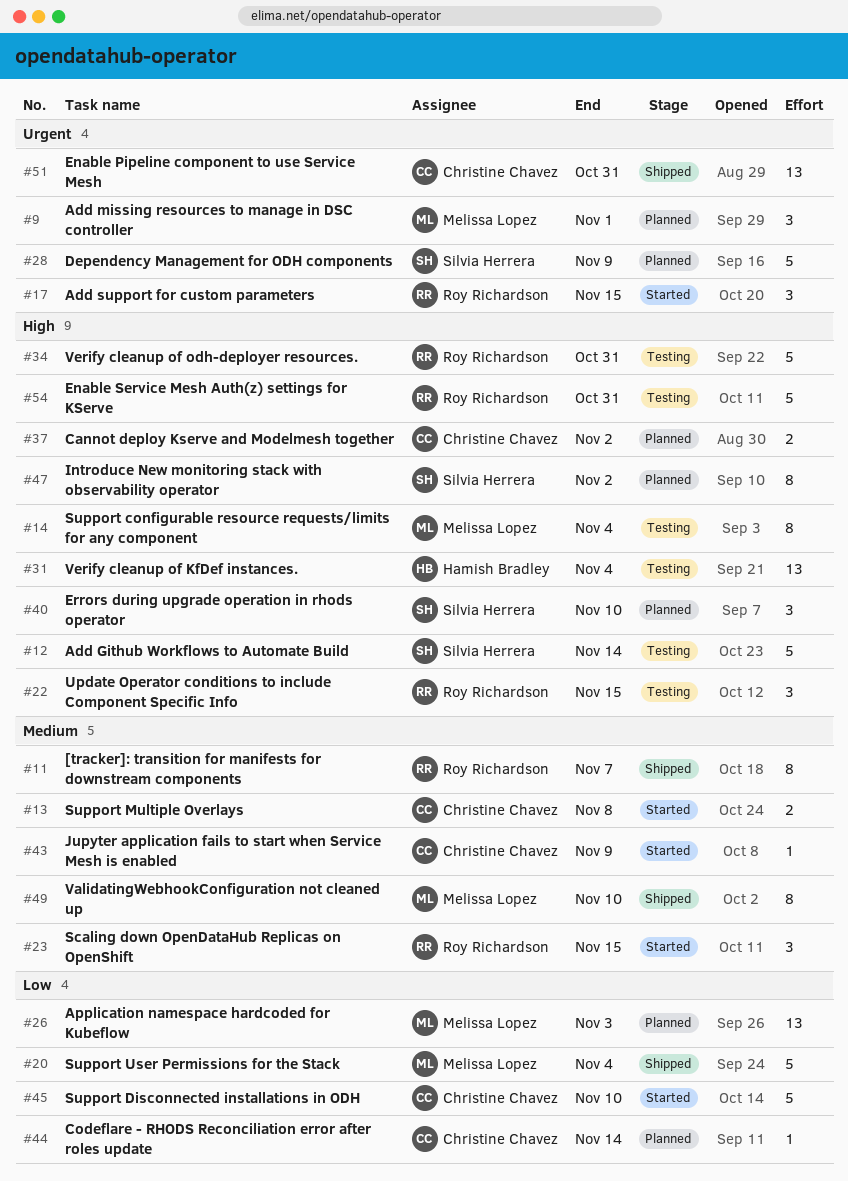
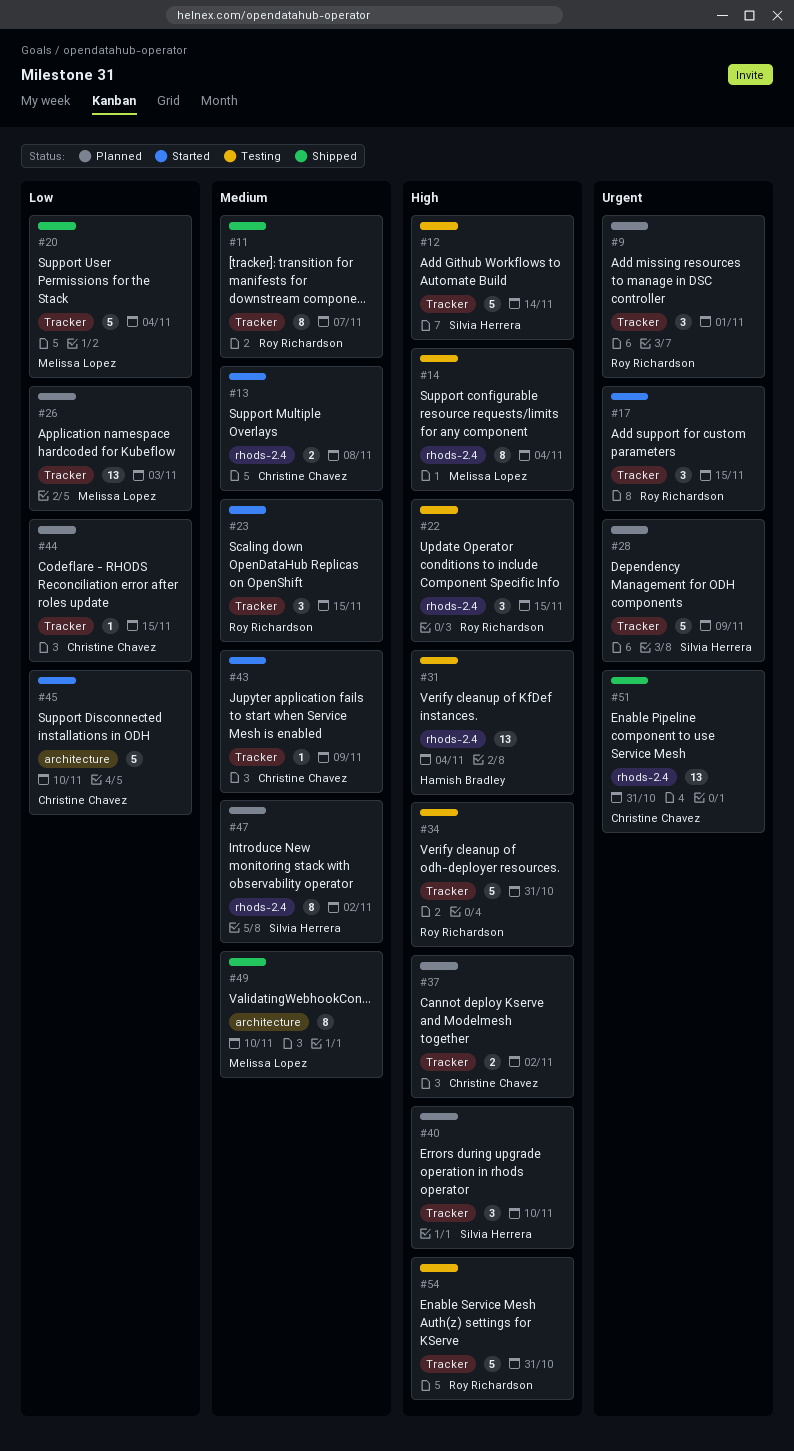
#9, owner: Melissa Lopez -> Roy Richardson
#44, due: Nov 14 -> Nov 15
#47, priority: High -> Medium

